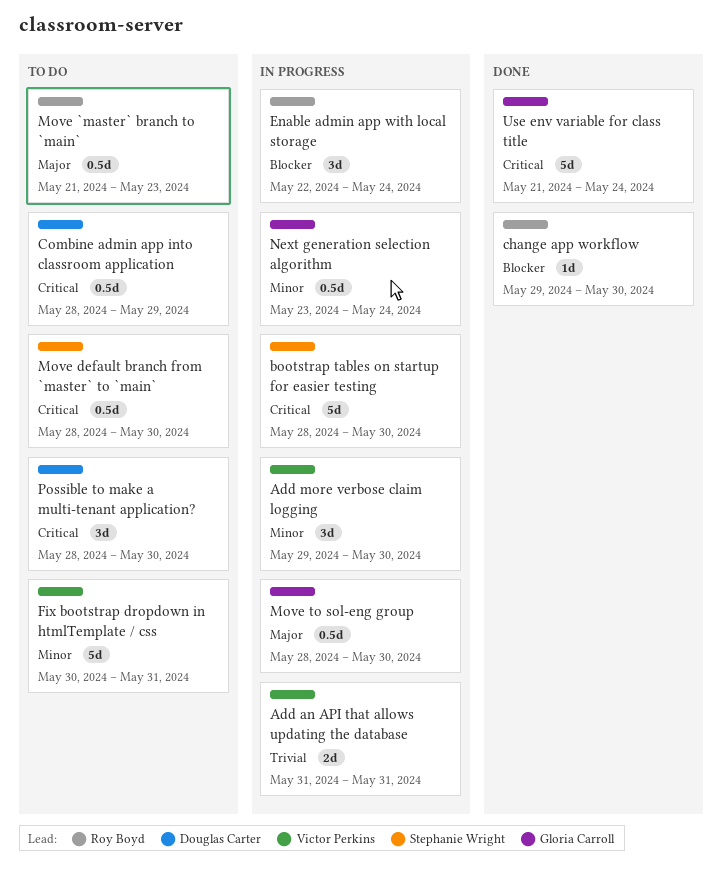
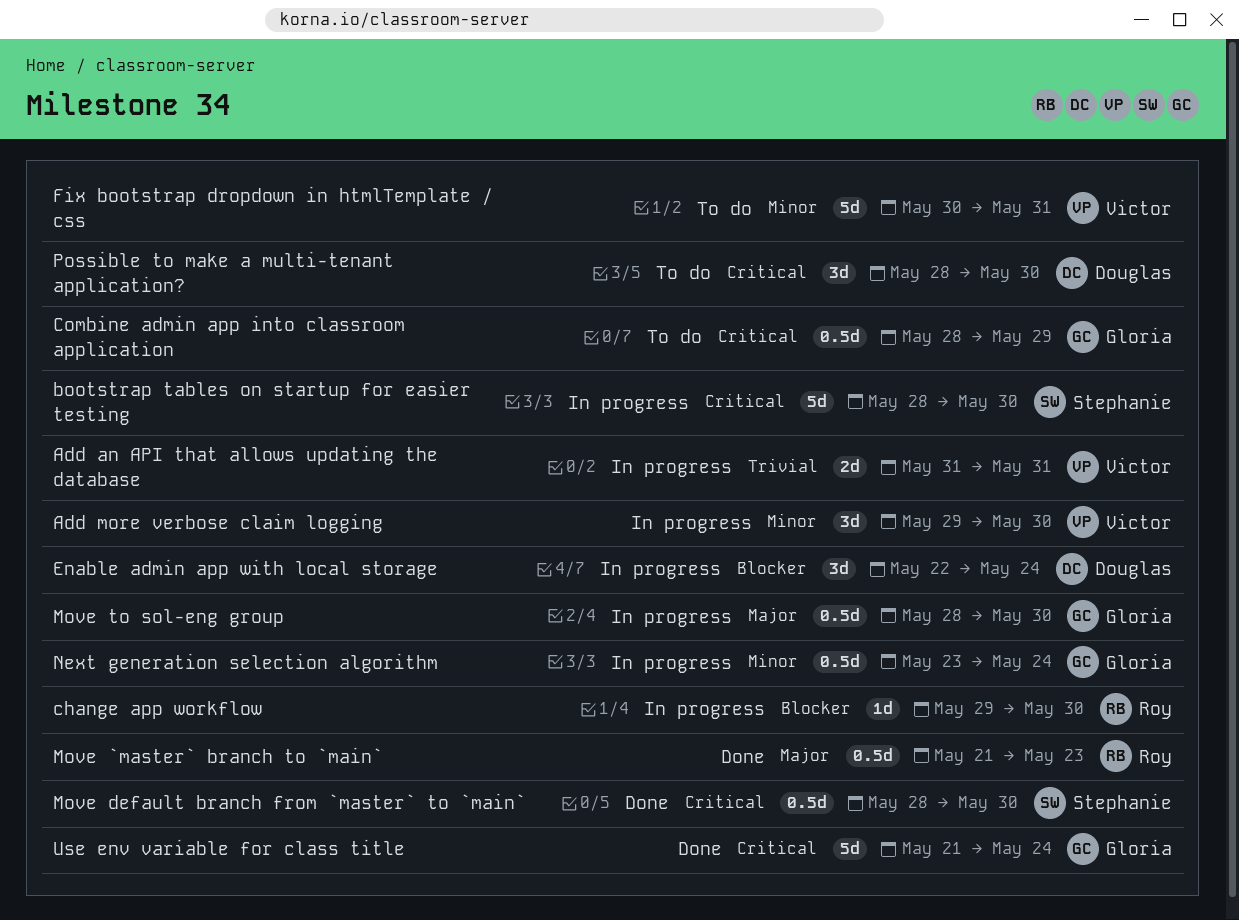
change app workflow, status: Done -> In progress
Combine admin app into classroom application, owner: Douglas Carter -> Gloria Carroll
Enable admin app with local storage, owner: Roy Boyd -> Douglas Carter
Move `master` branch to `main`, status: To do -> Done
Move default branch from `master` to `main`, status: To do -> Done

